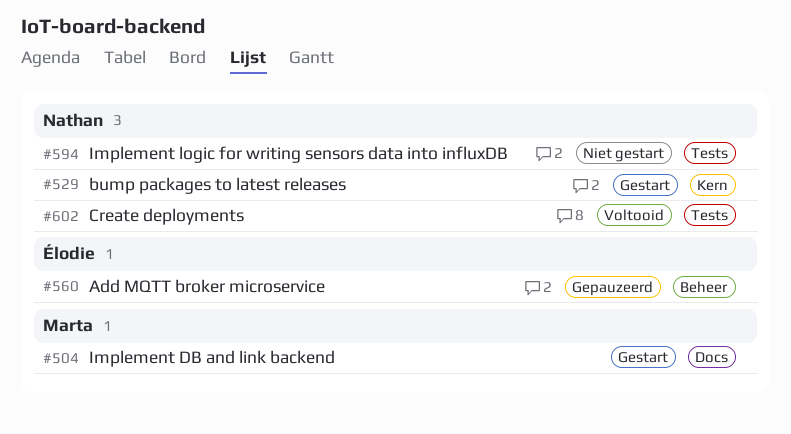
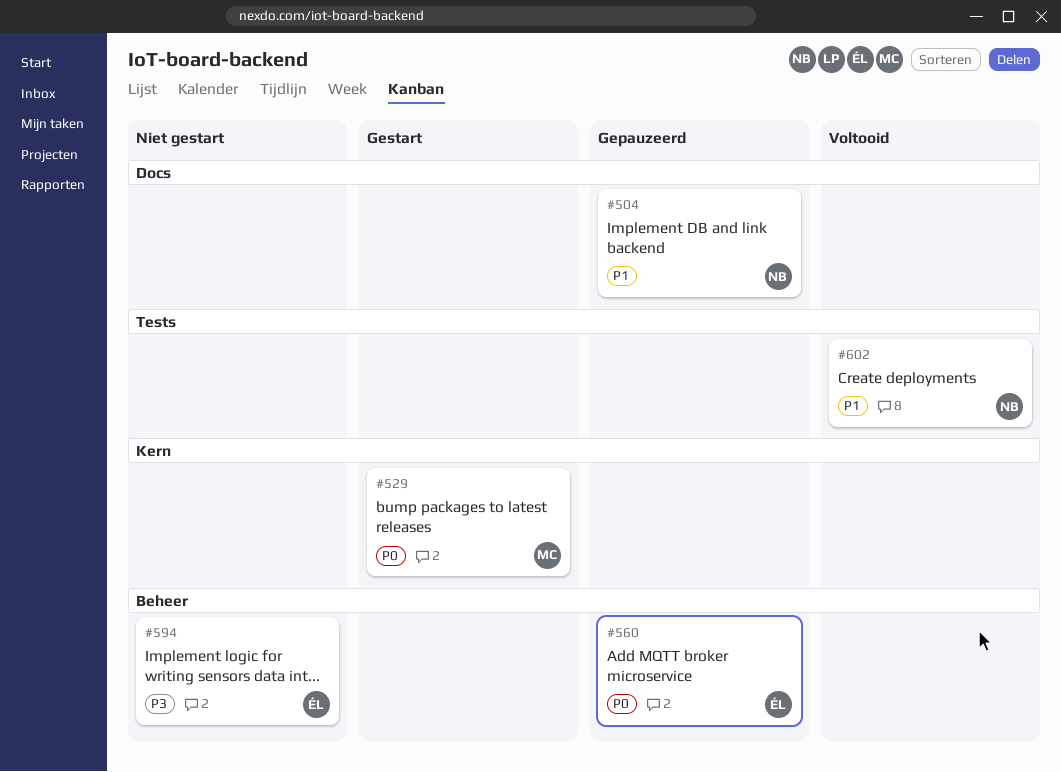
#504, status: Gestart -> Gepauzeerd
#504, owner: Marta -> Nathan
#529, owner: Nathan -> Marta
#594, owner: Nathan -> Élodie
#594, label: Tests -> Beheer

